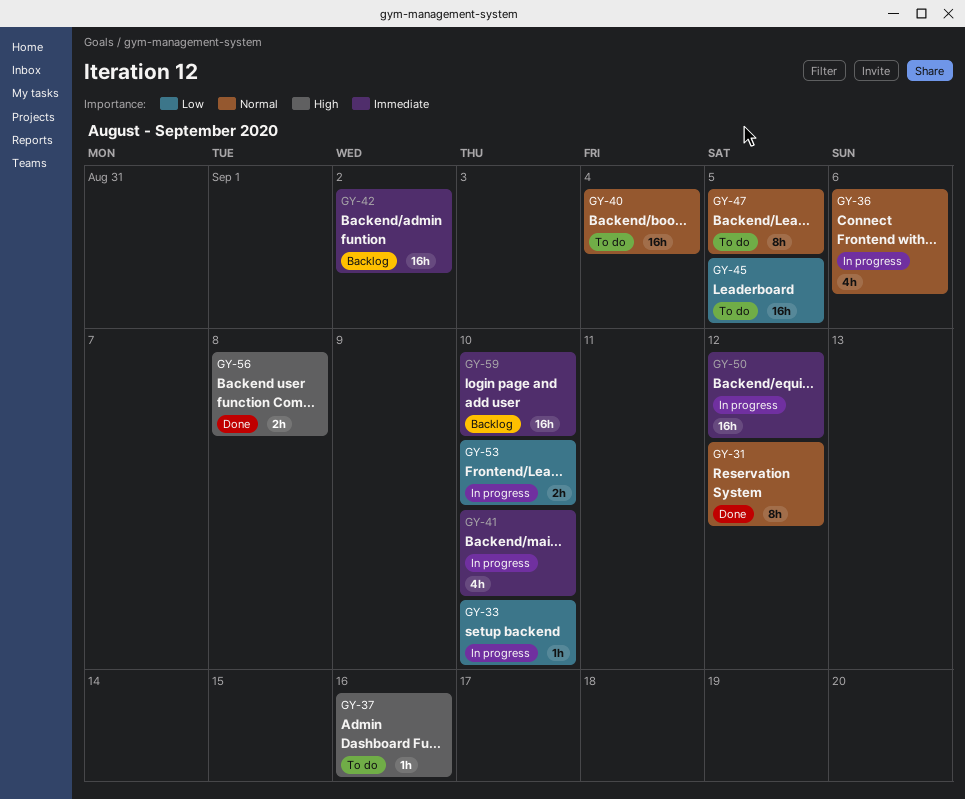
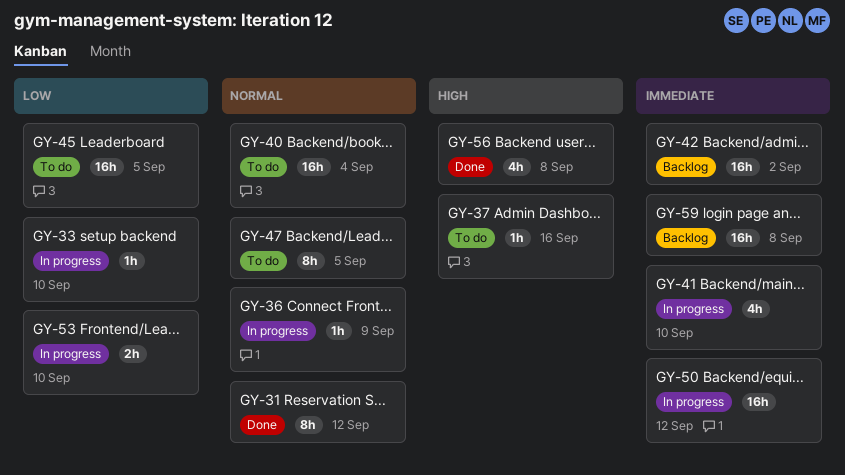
GY-36, estimate: 4h -> 1h
GY-36, due: Sep 6 -> Sep 9
GY-56, estimate: 2h -> 4h
GY-59, due: Sep 10 -> Sep 8

